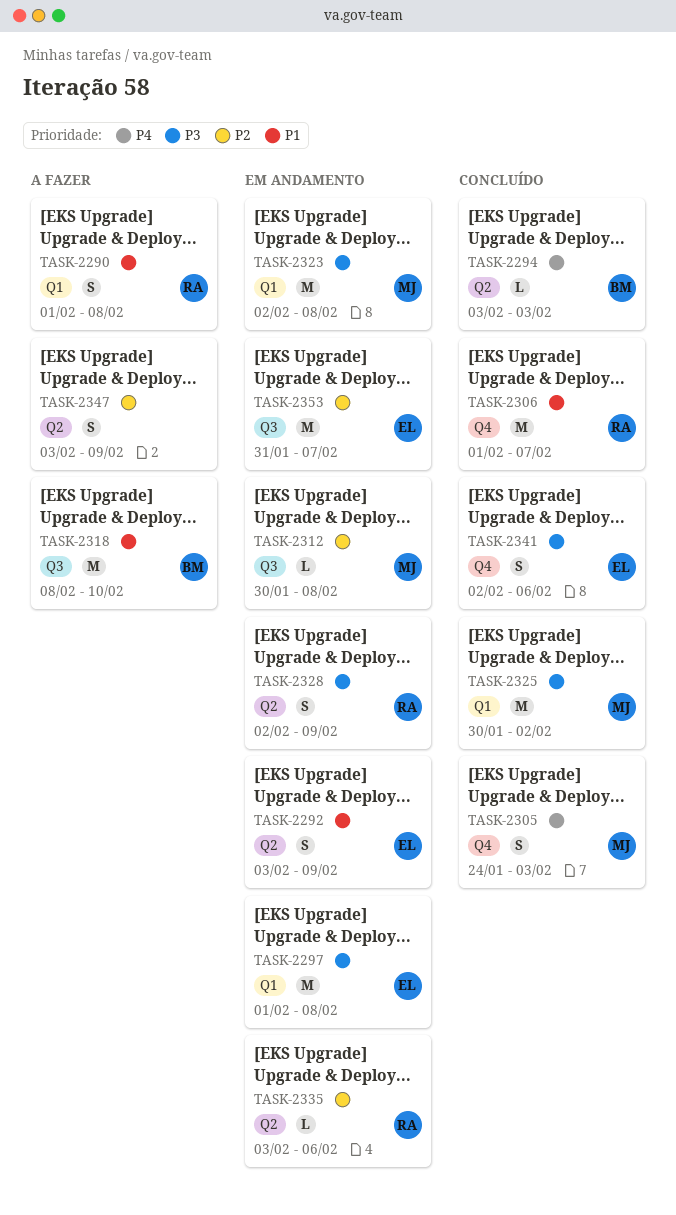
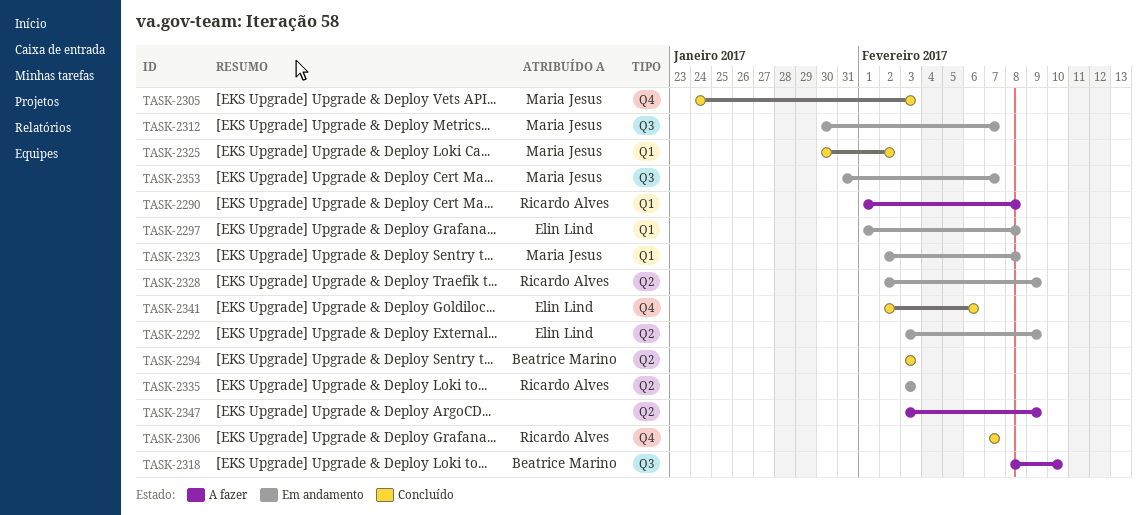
TASK-2306, start: Feb 1 -> Feb 7
TASK-2312, due: Feb 8 -> Feb 7
TASK-2335, due: Feb 6 -> Feb 3
TASK-2353, owner: Elin Lind -> Maria Jesus

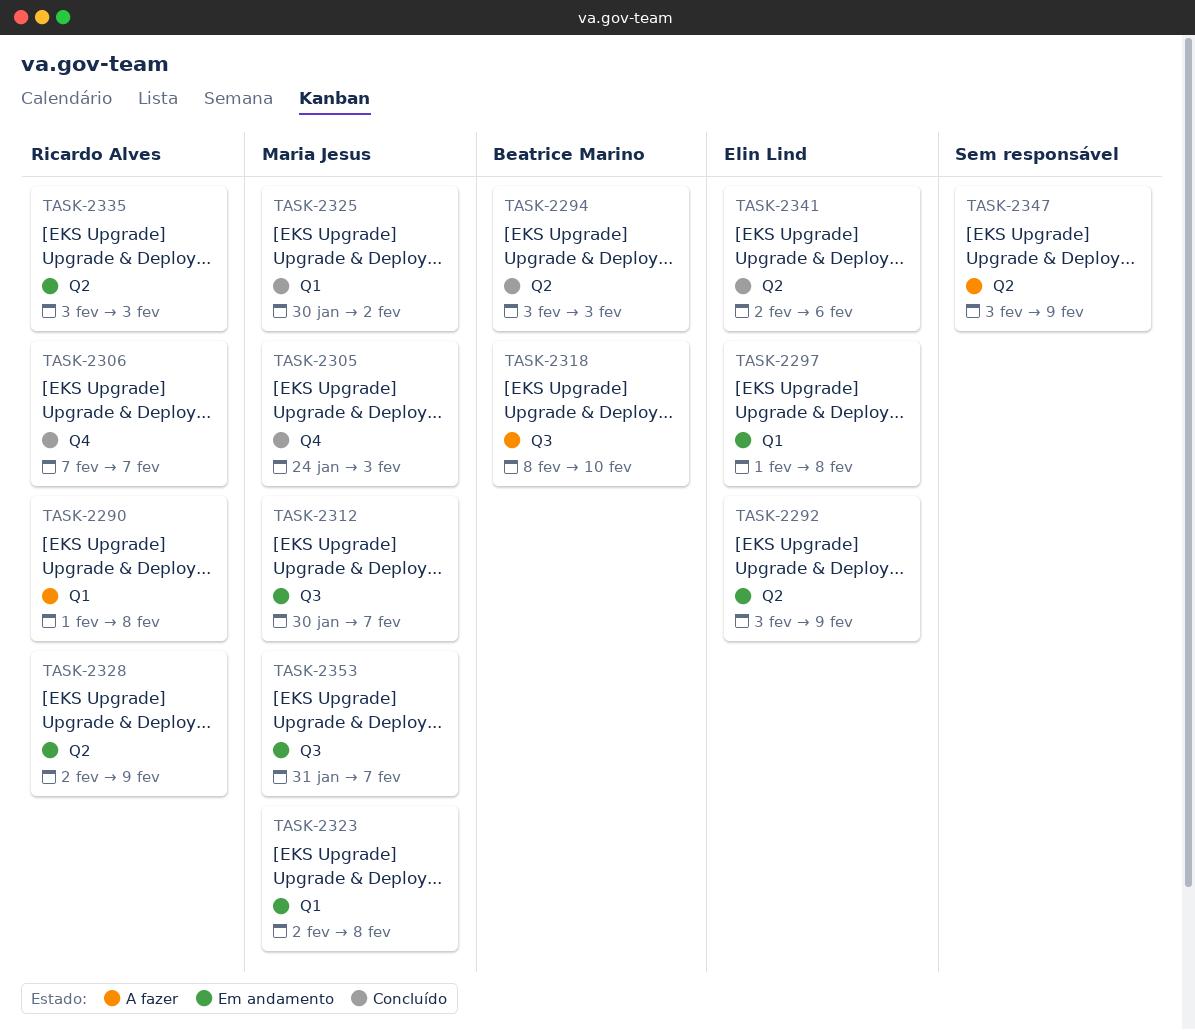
TASK-2341, label: Q4 -> Q2

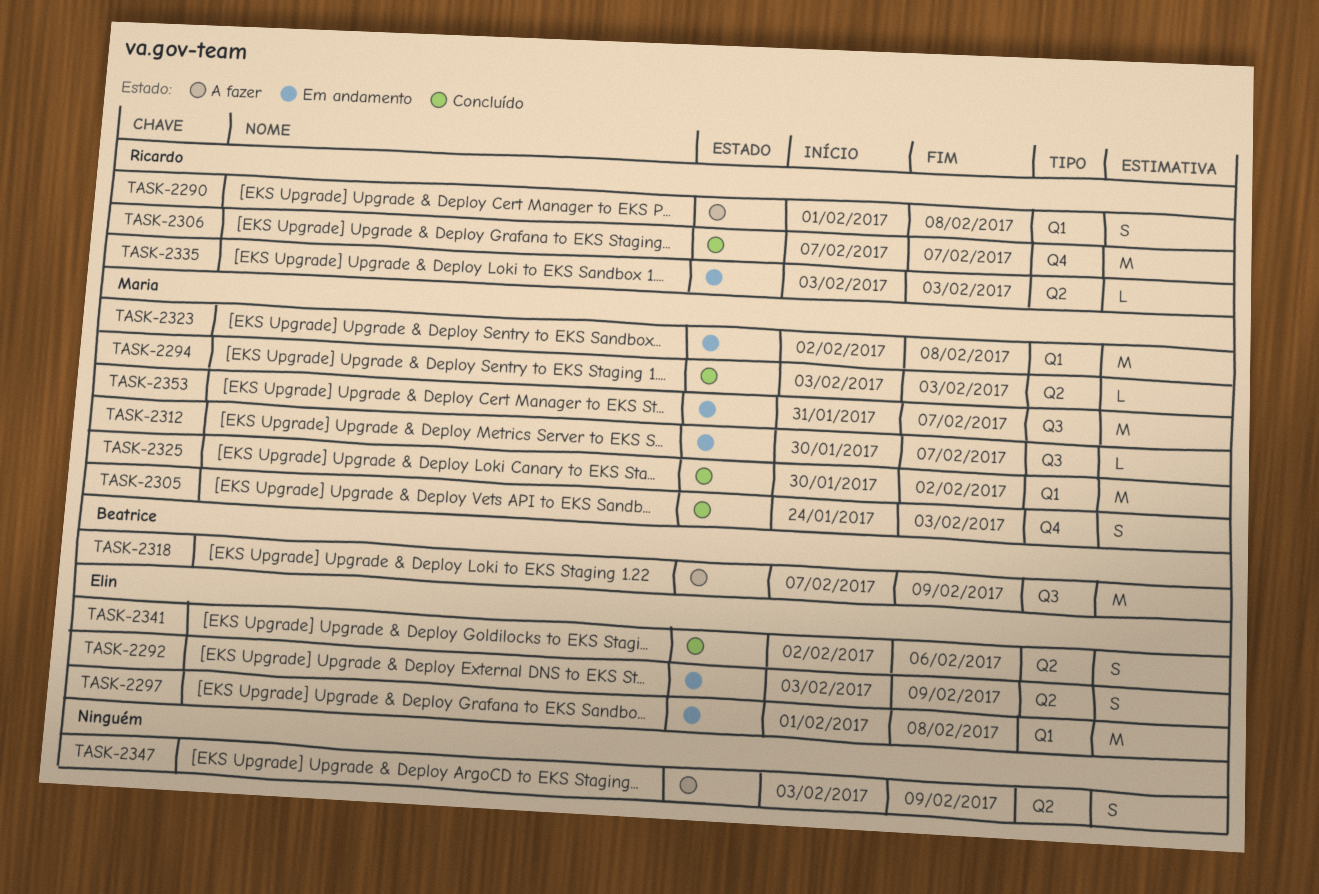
TASK-2294, owner: Beatrice Marino -> Maria Jesus
TASK-2318, start: Feb 8 -> Feb 7
TASK-2318, due: Feb 10 -> Feb 9
TASK-2328: present -> none

